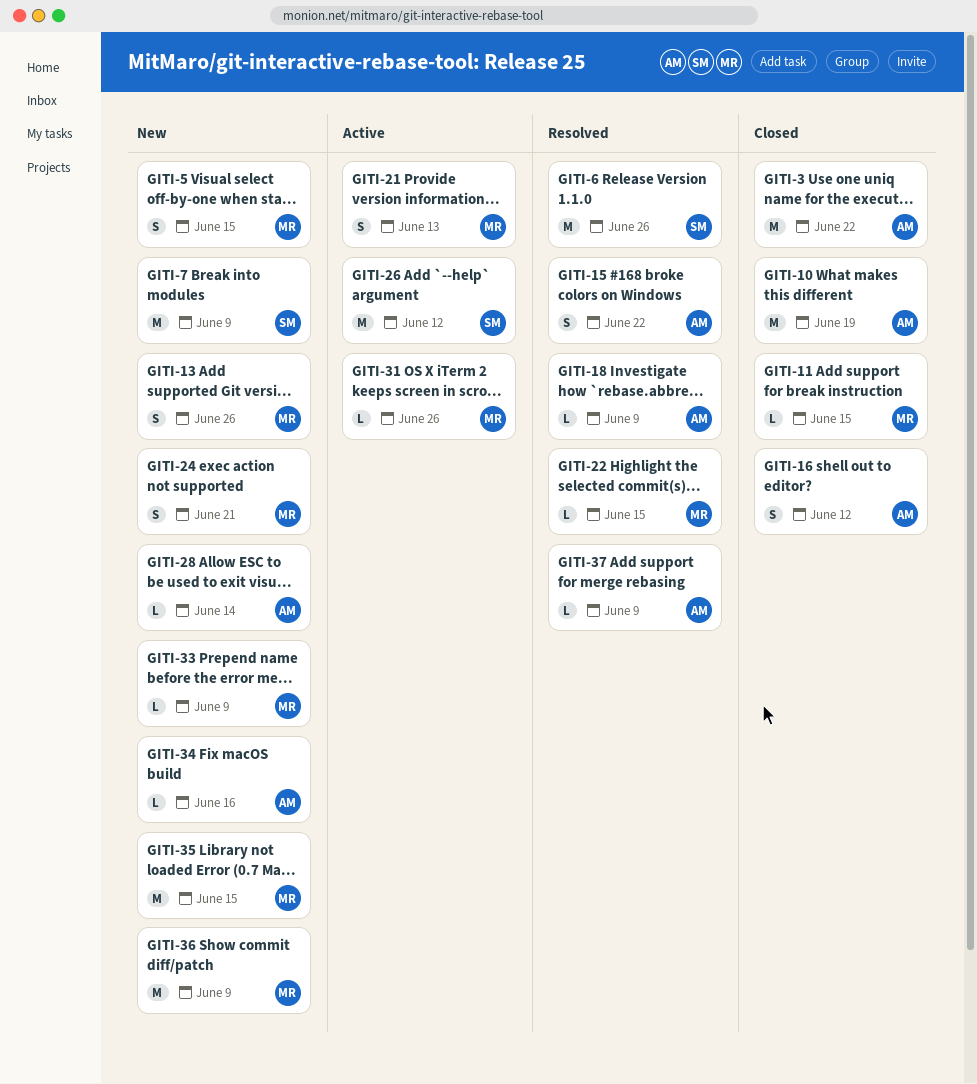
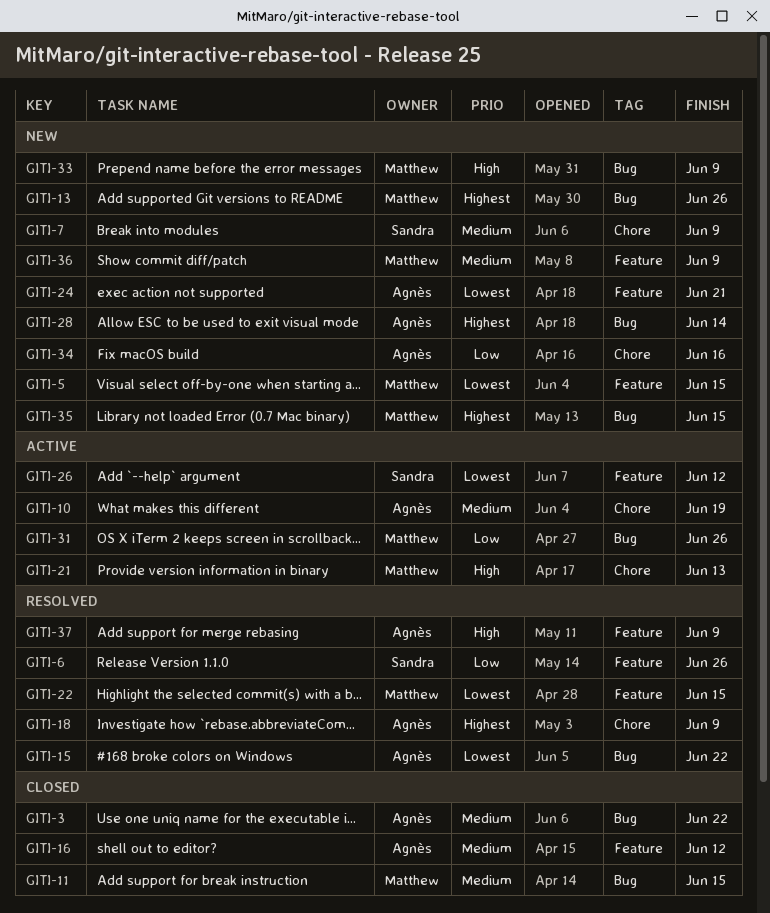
GITI-10, status: Closed -> Active
GITI-24, owner: Matthew -> Agnès

